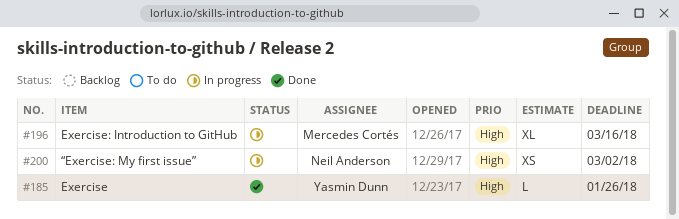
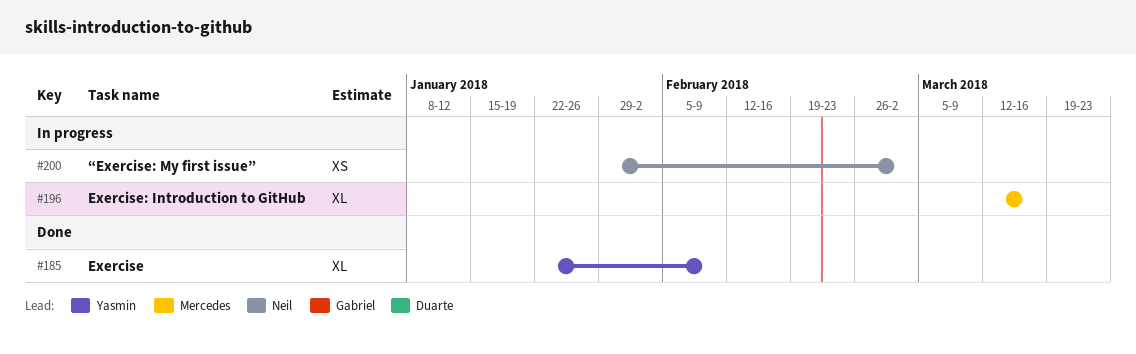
#185, estimate: L -> XL
#185, due: Jan 26 -> Feb 9

